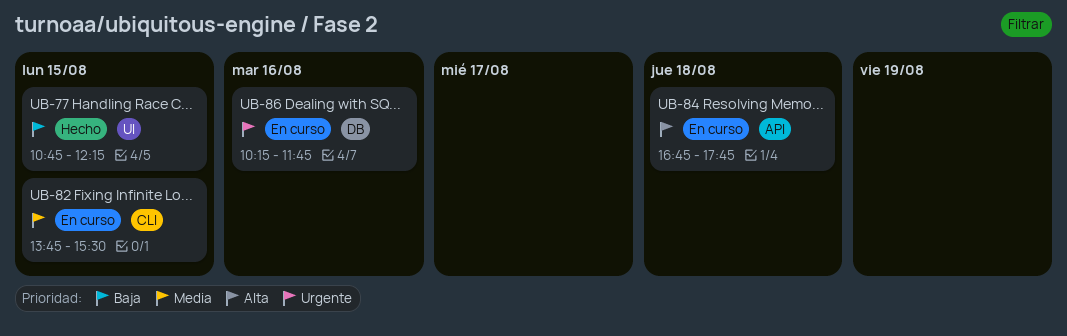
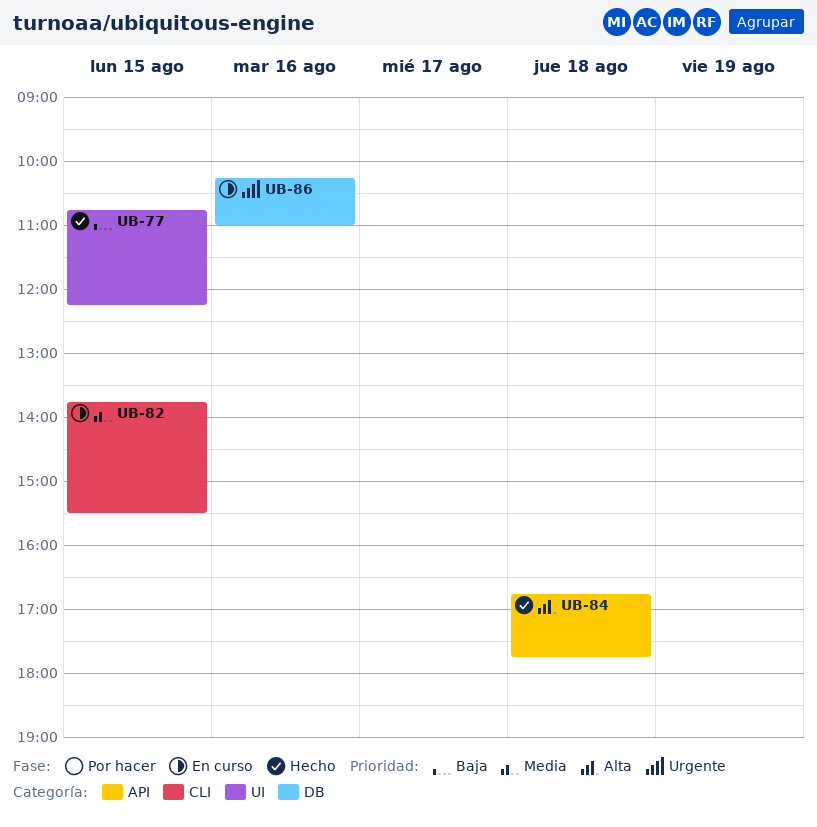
UB-84, status: En curso -> Hecho
UB-86, ends: 11:45 -> 11:00

